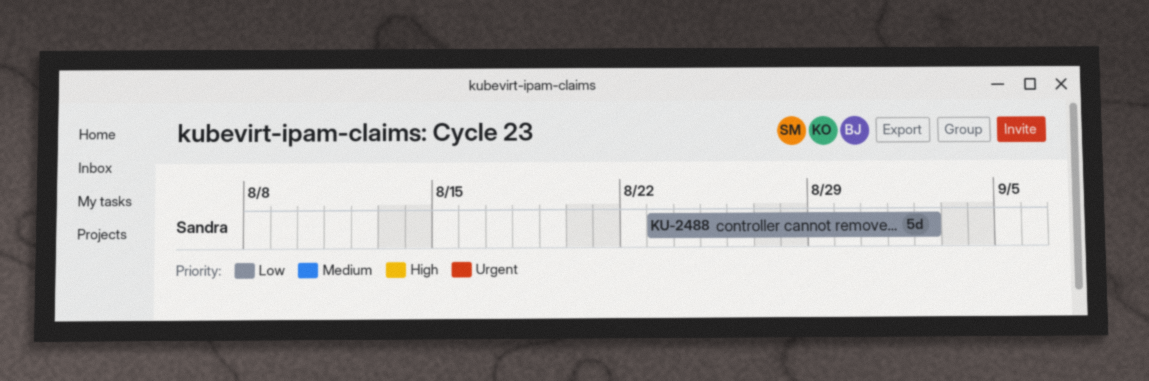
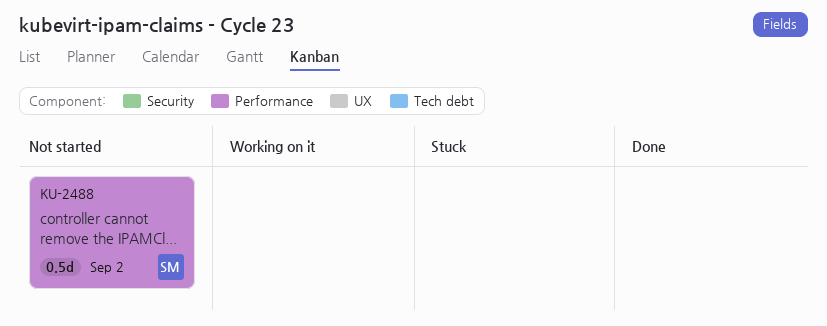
KU-2488, estimate: 5d -> 0.5d

